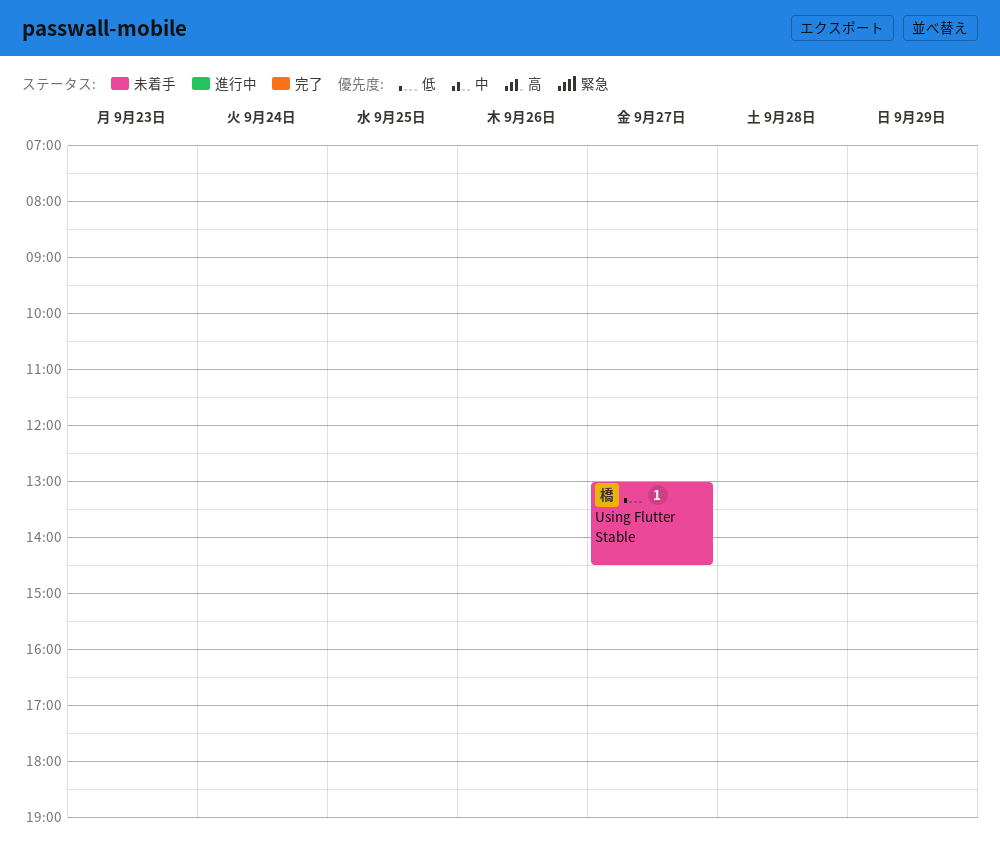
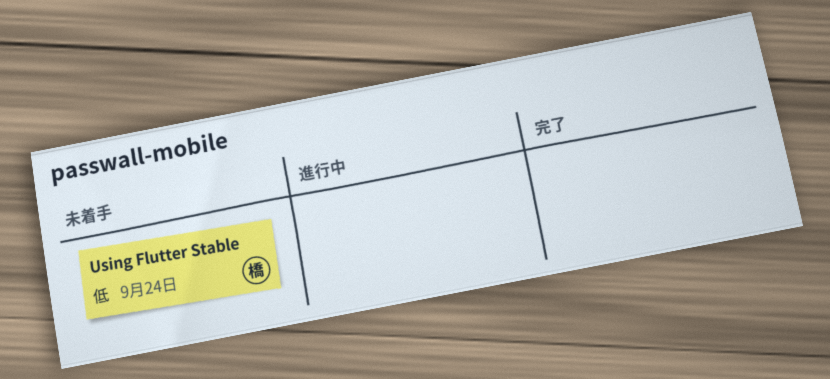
Using Flutter Stable, day: Sep 27 -> Sep 24

